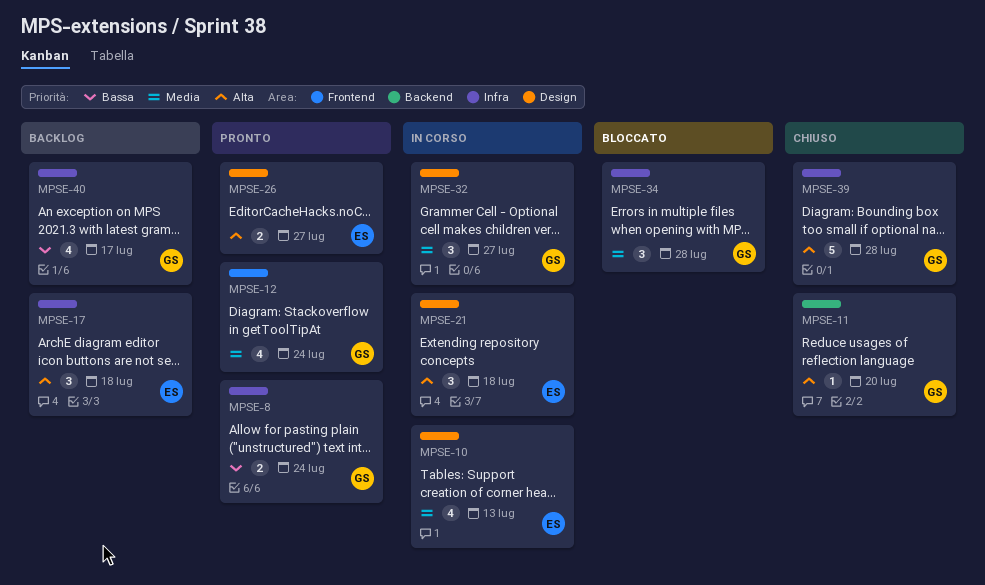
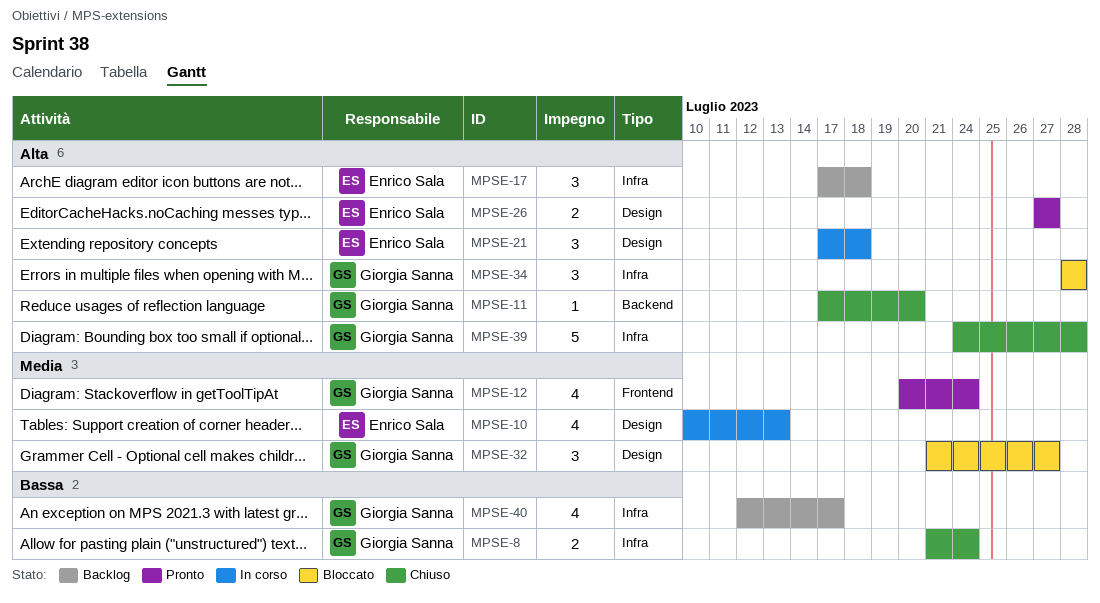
MPSE-8, status: Pronto -> Chiuso
MPSE-32, status: In corso -> Bloccato
MPSE-34, priority: Media -> Alta

